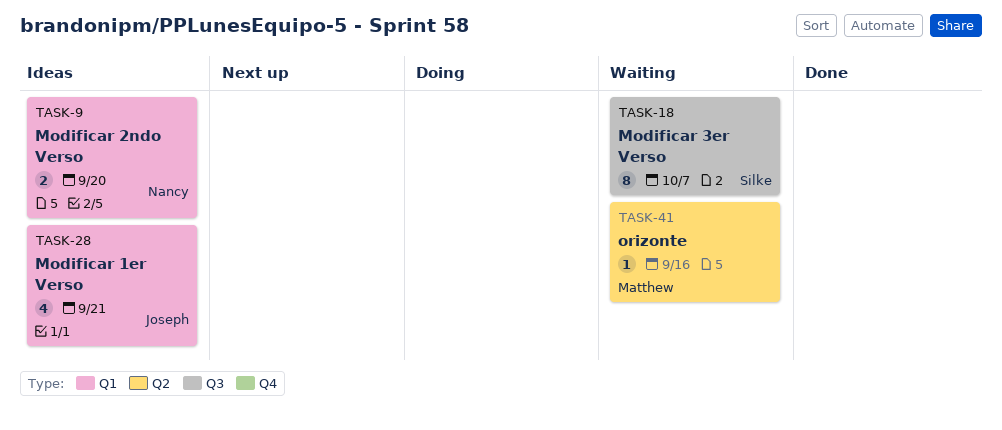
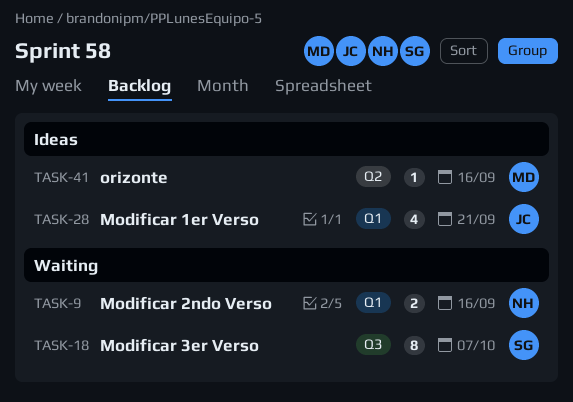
TASK-9, status: Ideas -> Waiting
TASK-9, due: Sep 20 -> Sep 16
TASK-41, status: Waiting -> Ideas

